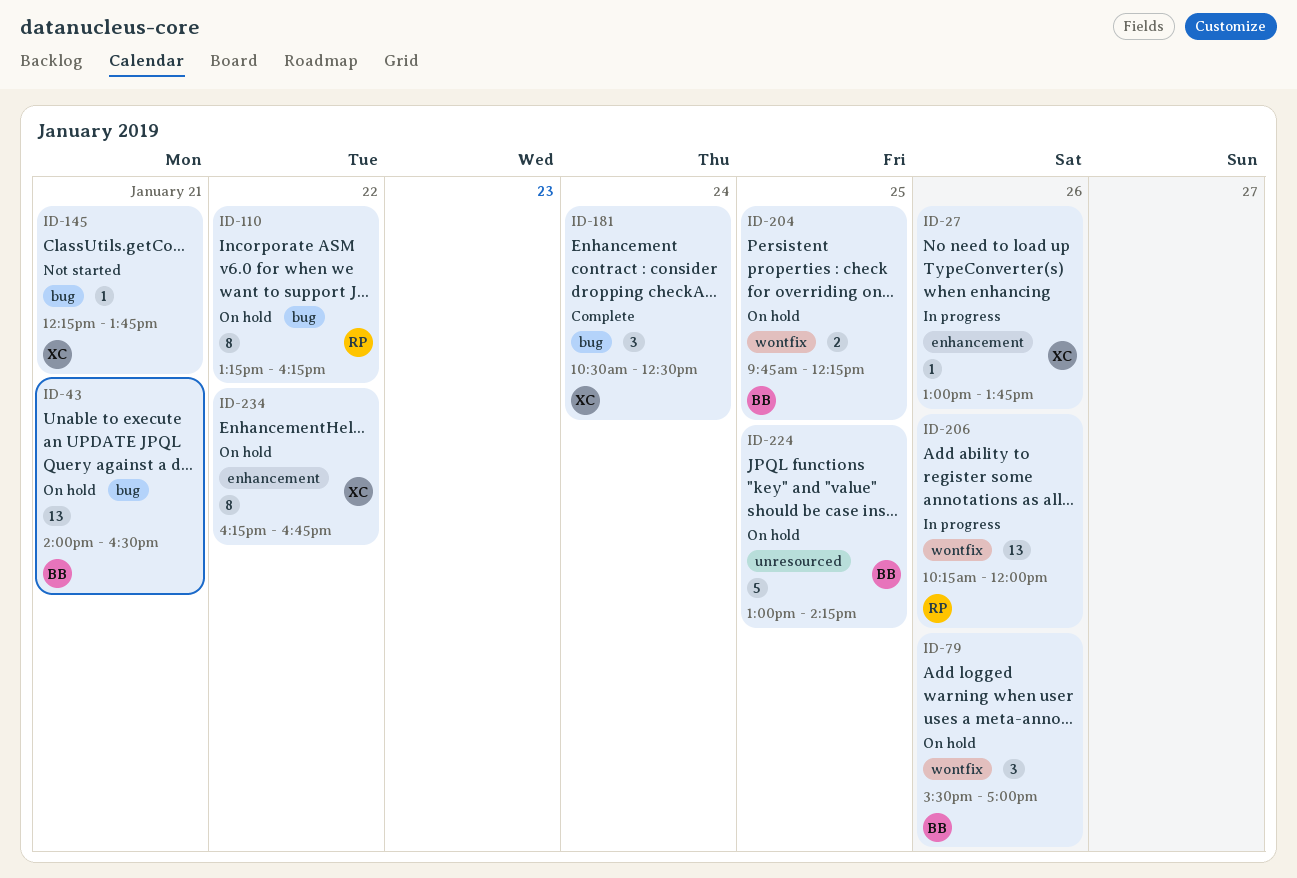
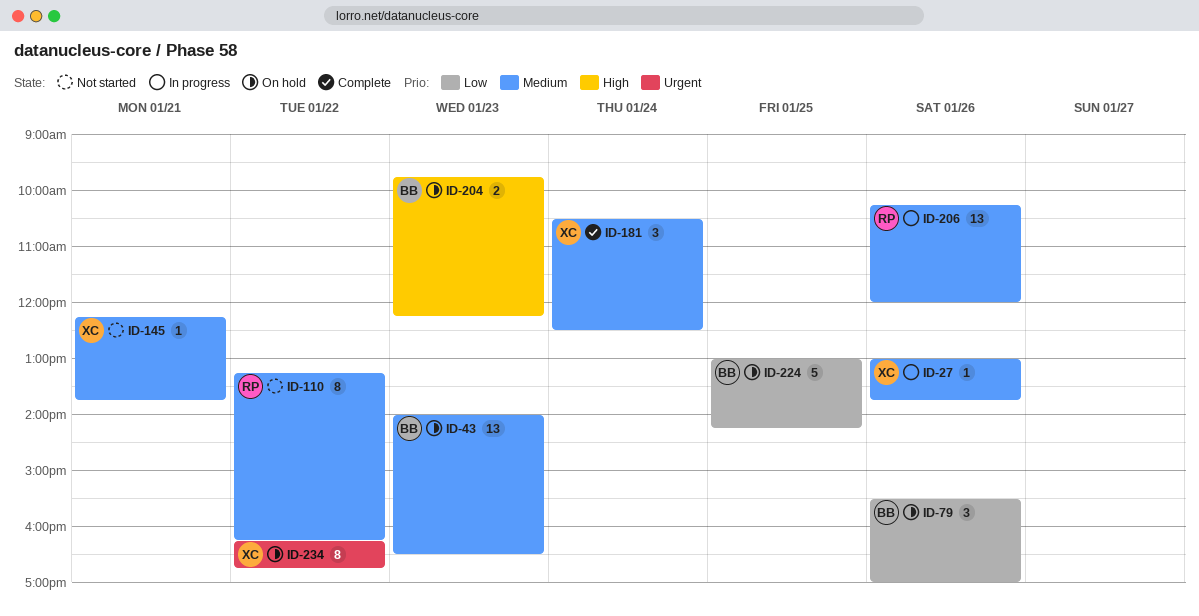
ID-43, day: Jan 21 -> Jan 23
ID-110, status: On hold -> Not started
ID-204, day: Jan 25 -> Jan 23

